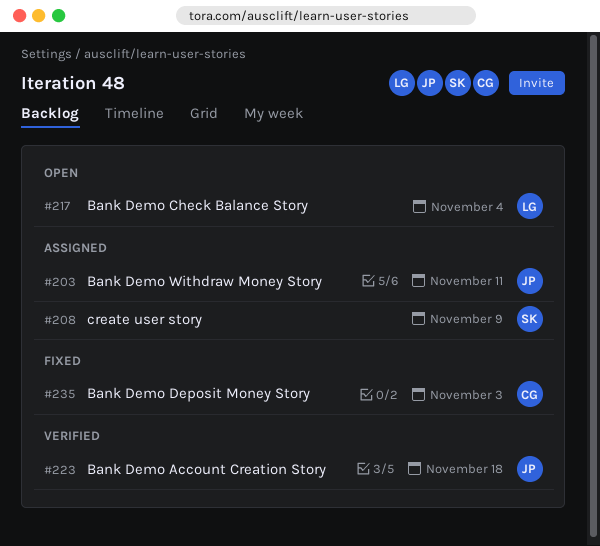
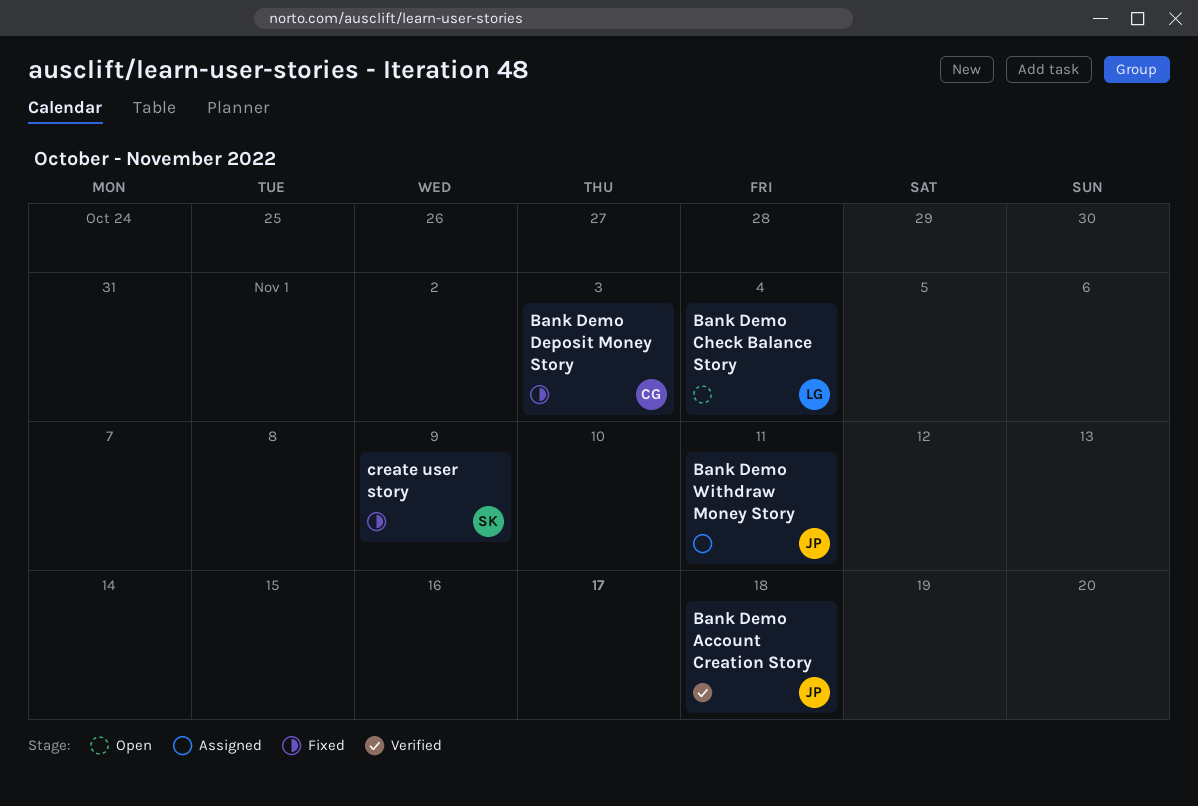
create user story, status: Assigned -> Fixed

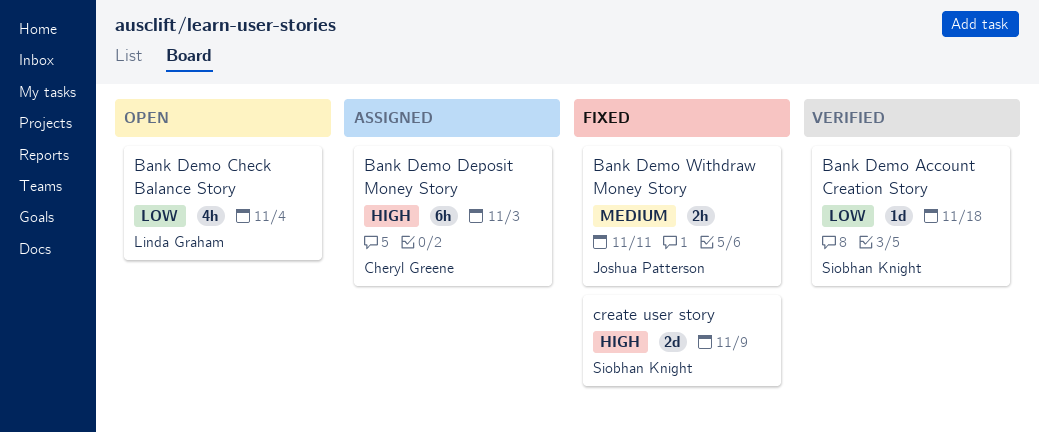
Bank Demo Account Creation Story, owner: Joshua Patterson -> Siobhan Knight
Bank Demo Deposit Money Story, status: Fixed -> Assigned
Bank Demo Withdraw Money Story, status: Assigned -> Fixed

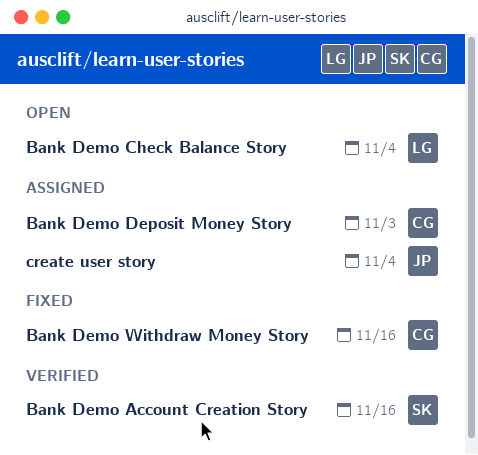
Bank Demo Account Creation Story, due: Nov 18 -> Nov 16
Bank Demo Withdraw Money Story, owner: Joshua Patterson -> Cheryl Greene
Bank Demo Withdraw Money Story, due: Nov 11 -> Nov 16
create user story, status: Fixed -> Assigned
create user story, owner: Siobhan Knight -> Joshua Patterson
create user story, due: Nov 9 -> Nov 4

